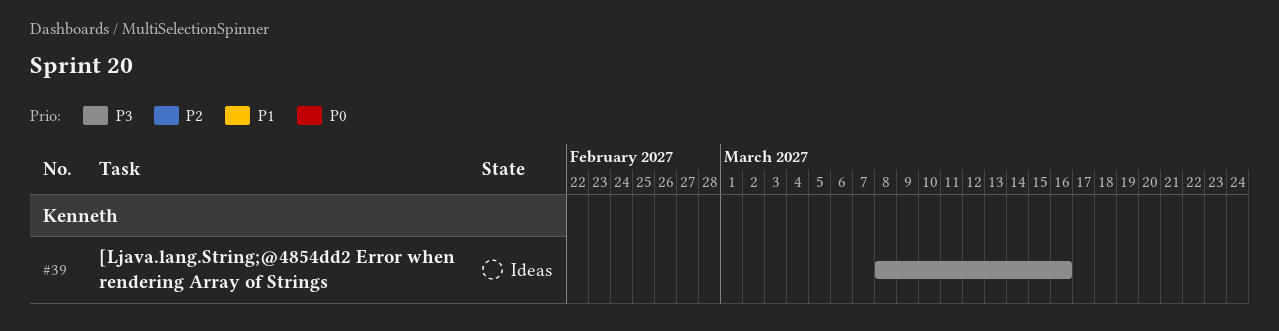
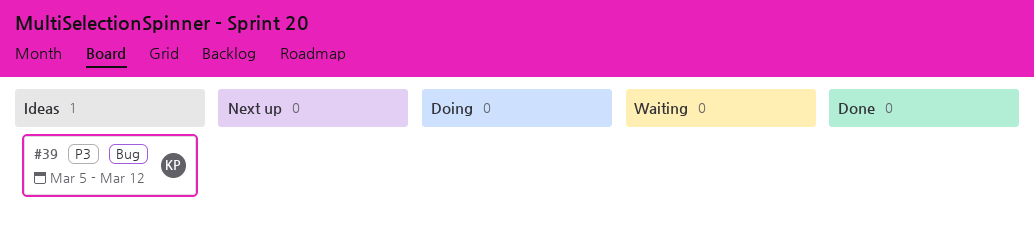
#39, start: Mar 8 -> Mar 5
#39, due: Mar 16 -> Mar 12

